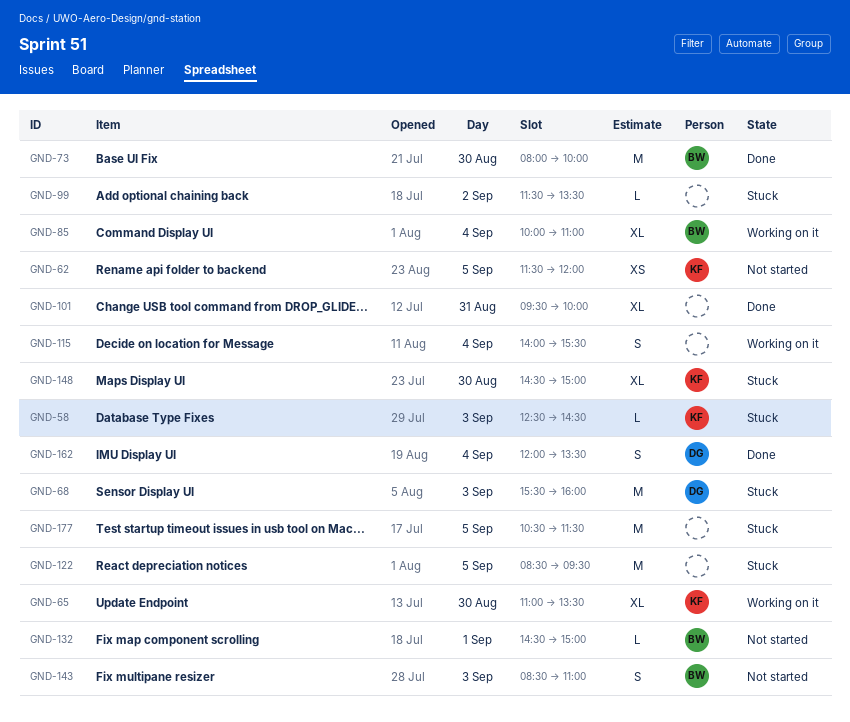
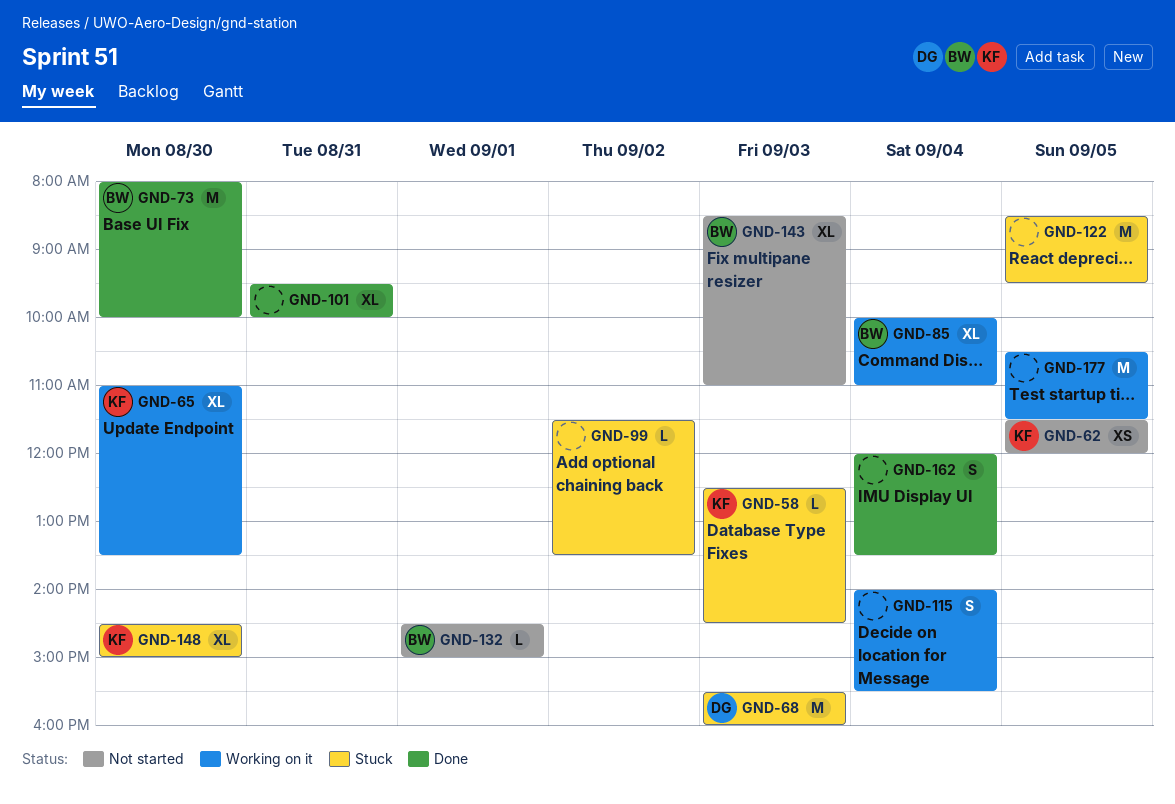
GND-143, estimate: S -> XL
GND-162, owner: DG -> none
GND-177, status: Stuck -> Working on it

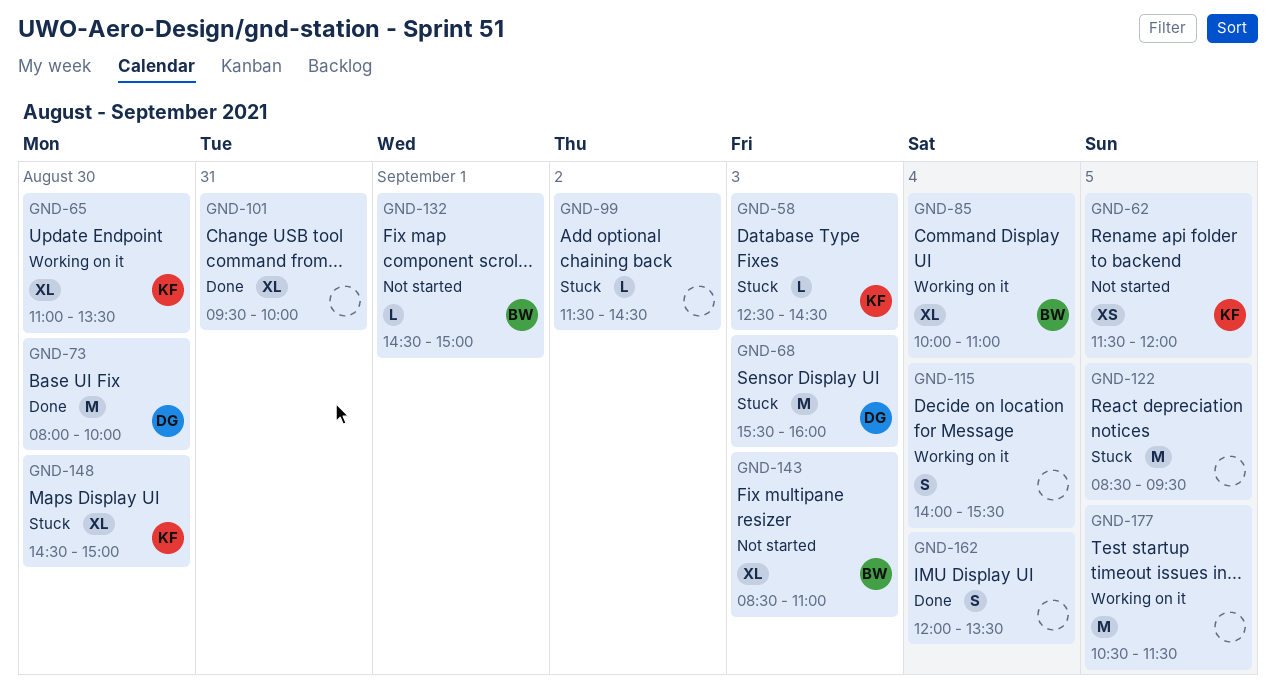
GND-73, owner: BW -> DG
GND-99, ends: 13:30 -> 14:30

